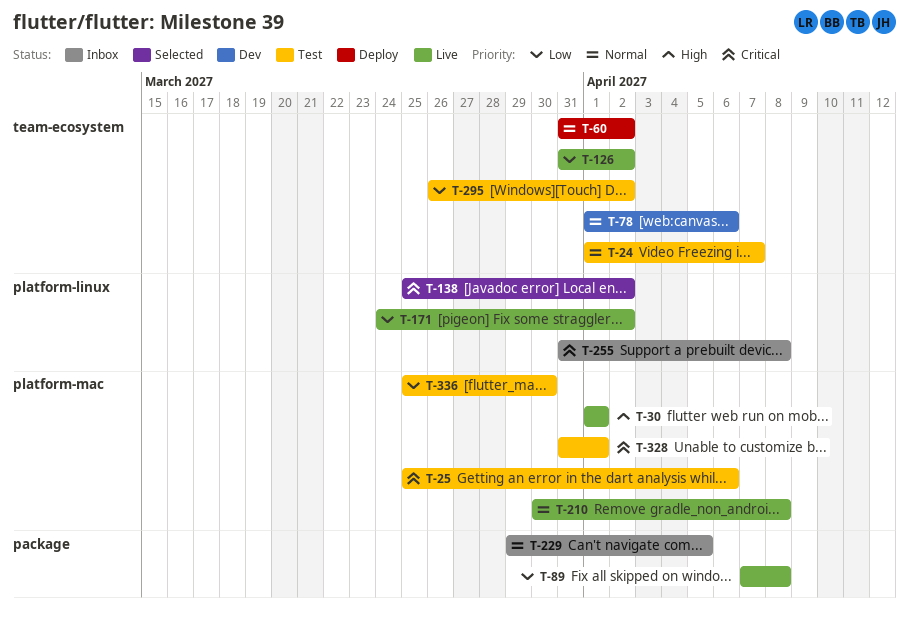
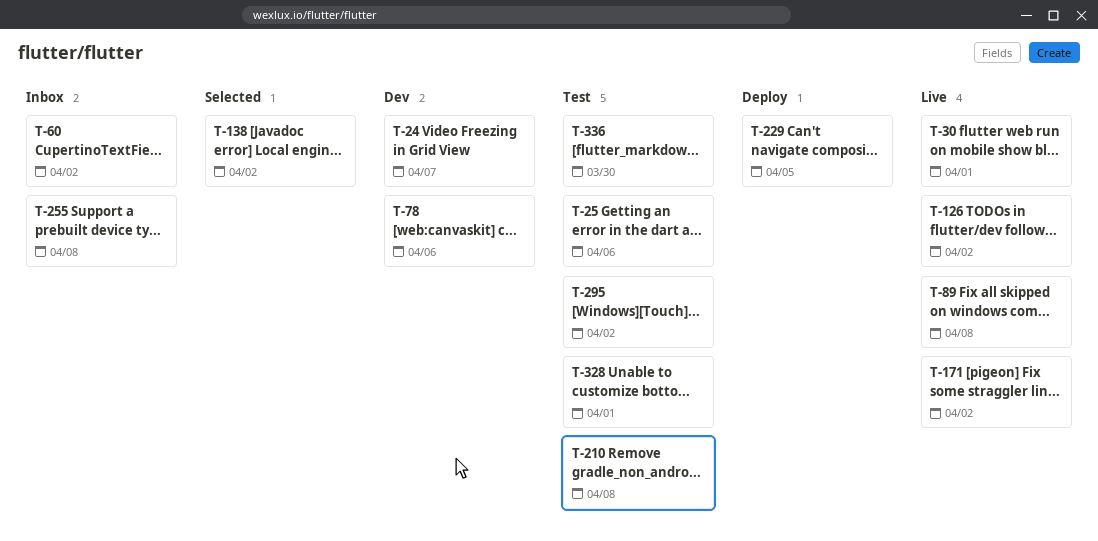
T-24, status: Test -> Dev
T-60, status: Deploy -> Inbox
T-210, status: Live -> Test
T-229, status: Inbox -> Deploy

